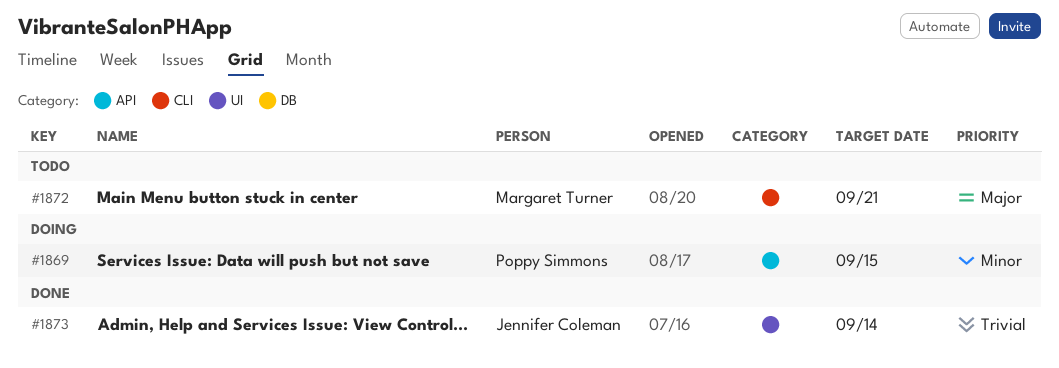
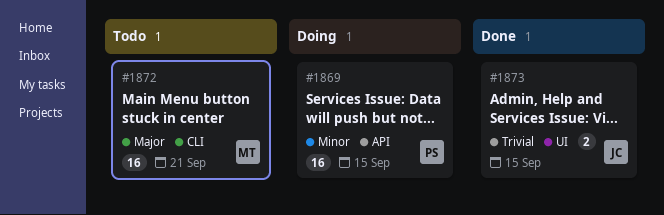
#1873, due: Sep 14 -> Sep 15

